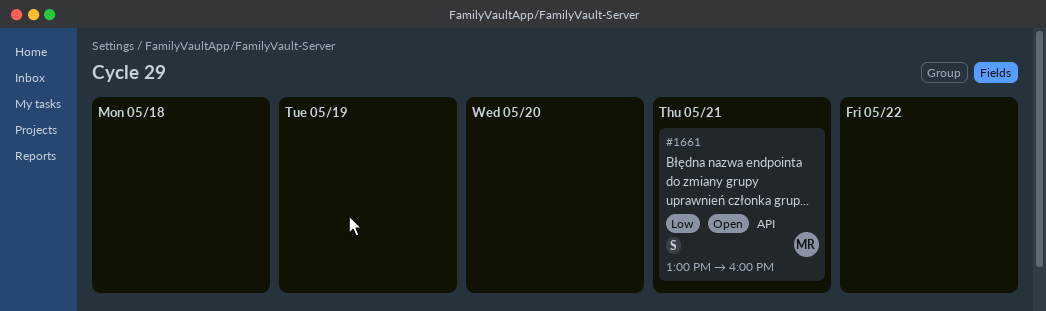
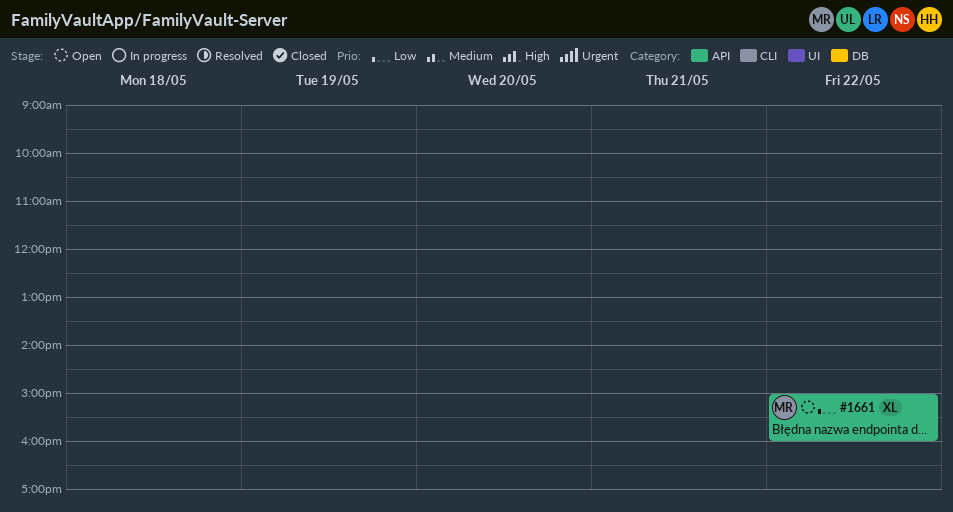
#1661, estimate: S -> XL
#1661, day: May 21 -> May 22
#1661, begins: 13:00 -> 15:00

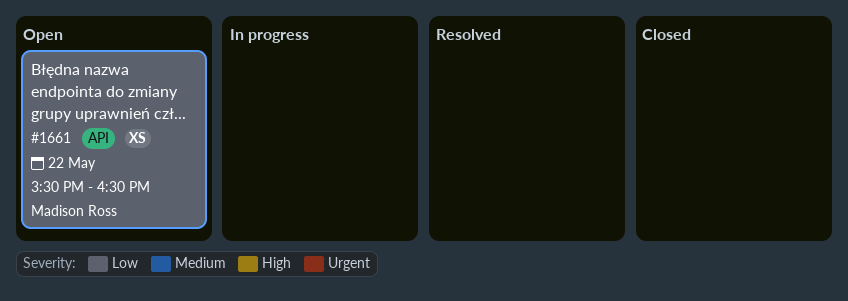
#1661, estimate: XL -> XS
#1661, begins: 15:00 -> 15:30
#1661, ends: 16:00 -> 16:30

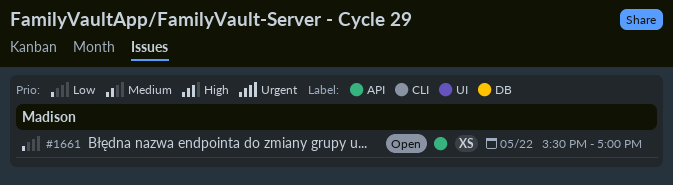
#1661, ends: 16:30 -> 17:00

